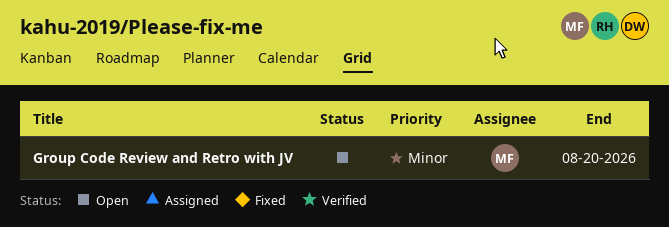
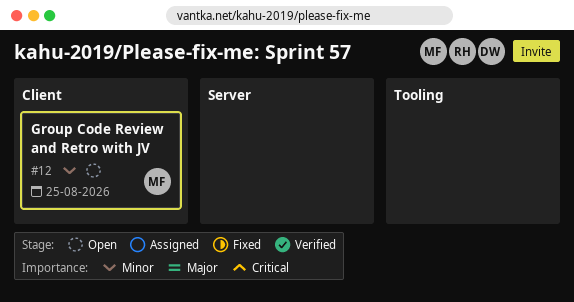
Group Code Review and Retro with JV, due: Aug 20 -> Aug 25

